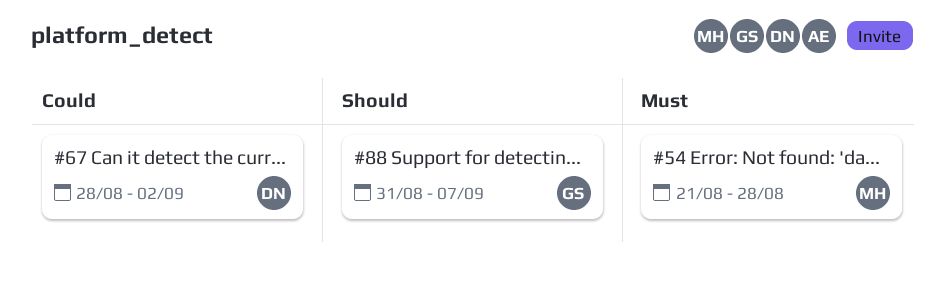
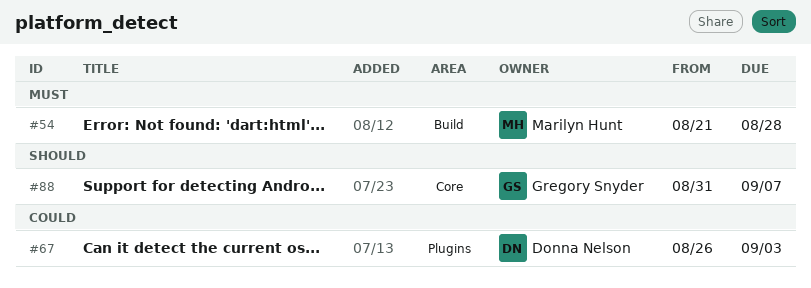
#67, start: Aug 28 -> Aug 26
#67, due: Sep 2 -> Sep 3

